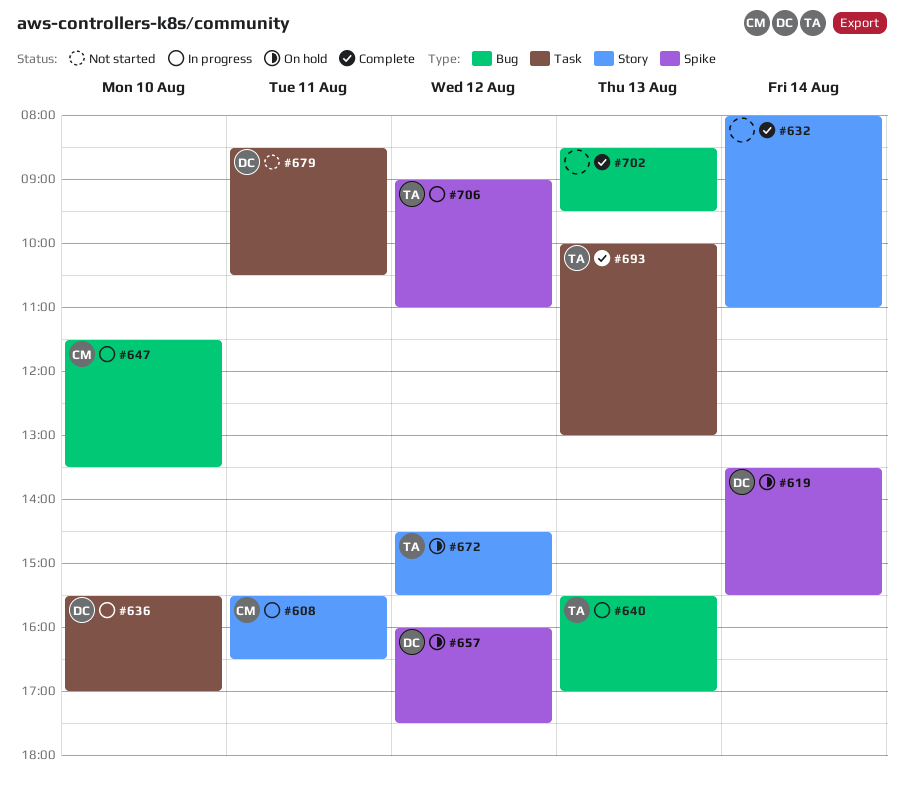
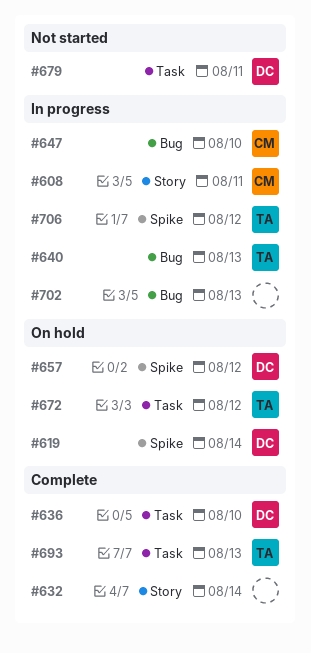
#636, status: In progress -> Complete
#672, label: Story -> Task
#702, status: Complete -> In progress

